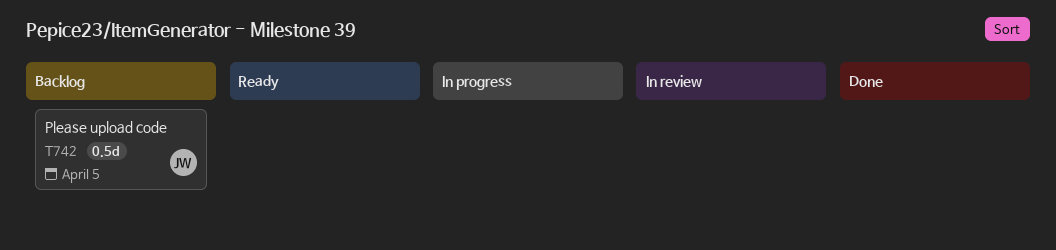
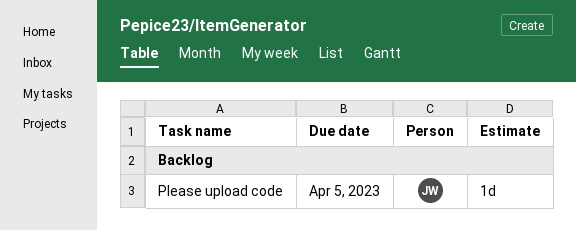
Please upload code, estimate: 0.5d -> 1d

